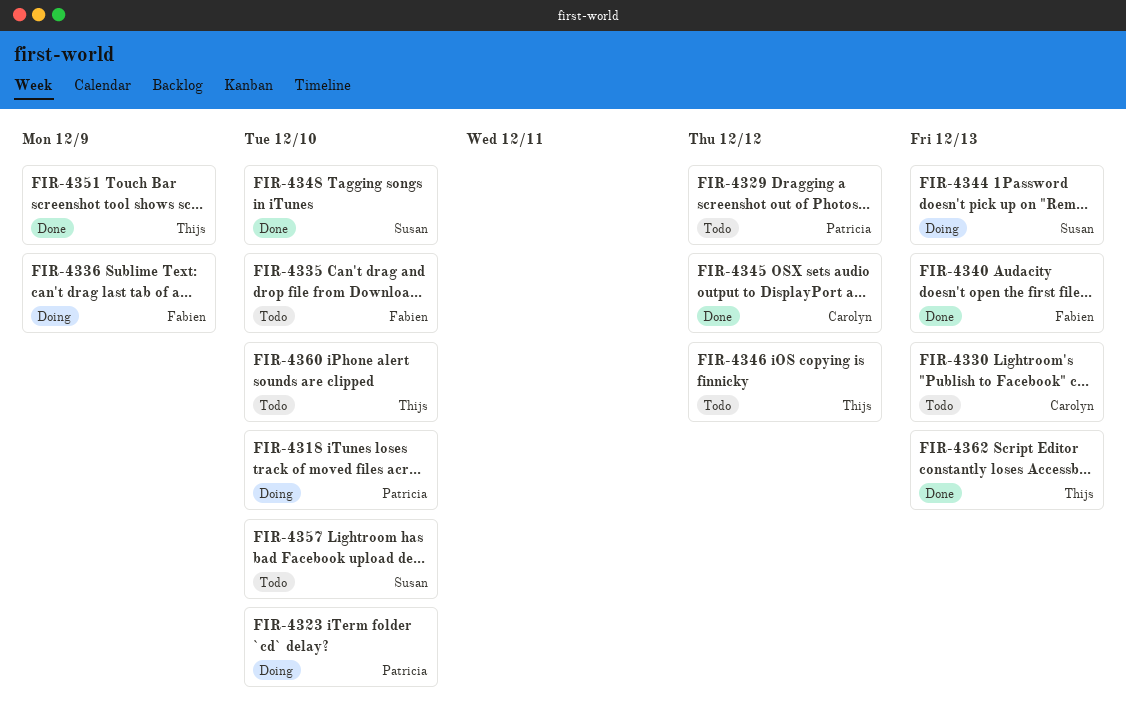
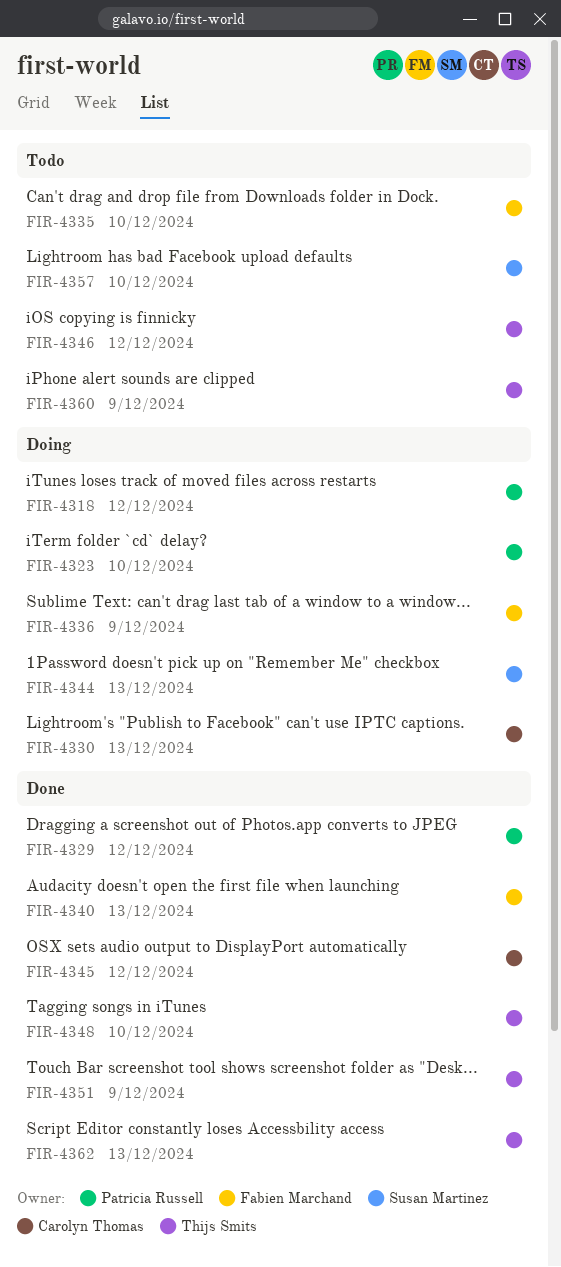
FIR-4318, due: Dec 10 -> Dec 12
FIR-4329, status: Todo -> Done
FIR-4330, status: Todo -> Doing
FIR-4348, owner: Susan Martinez -> Thijs Smits
FIR-4360, due: Dec 10 -> Dec 9

